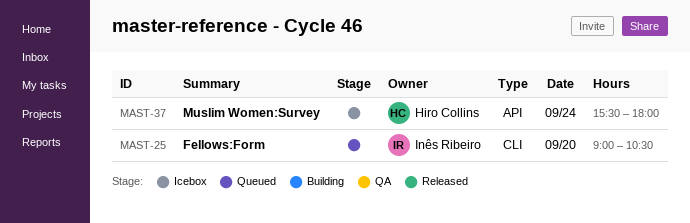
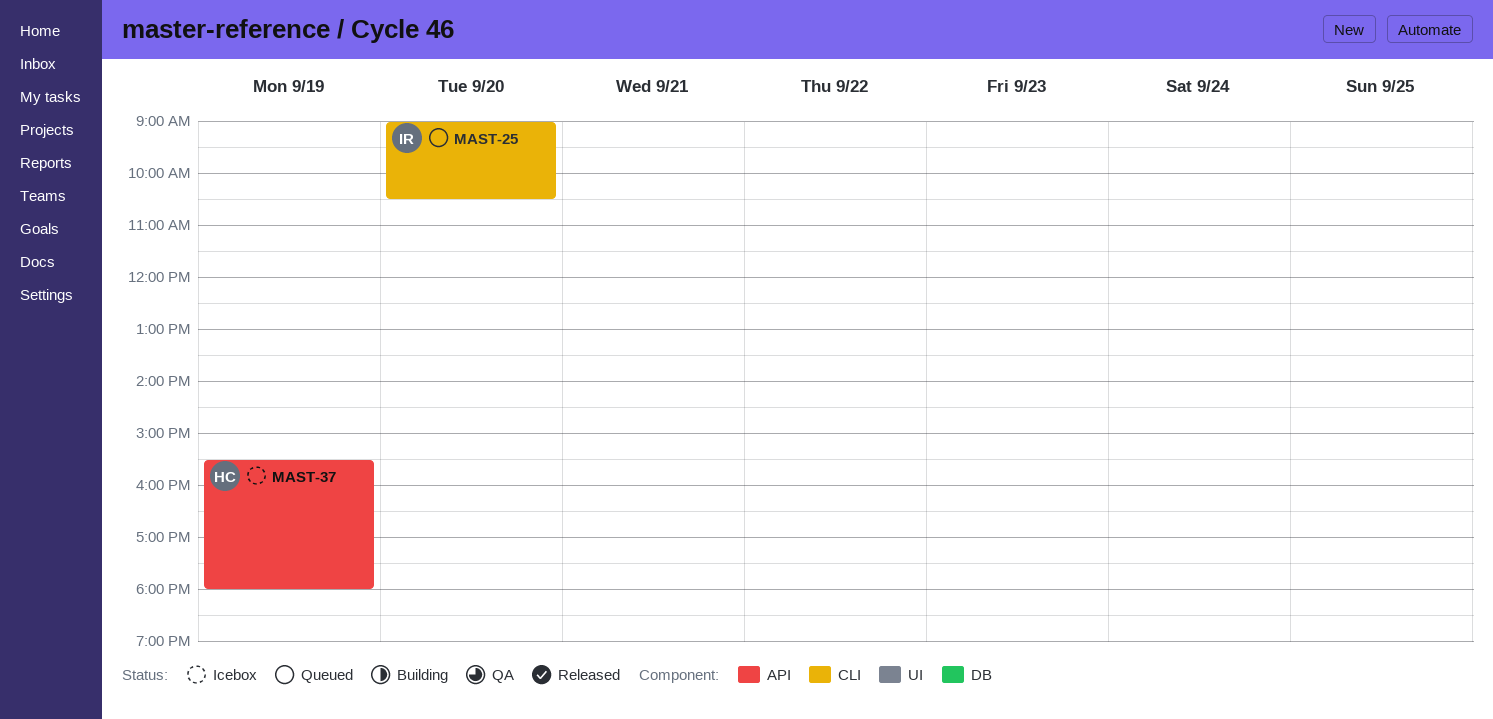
MAST-37, day: Sep 24 -> Sep 19

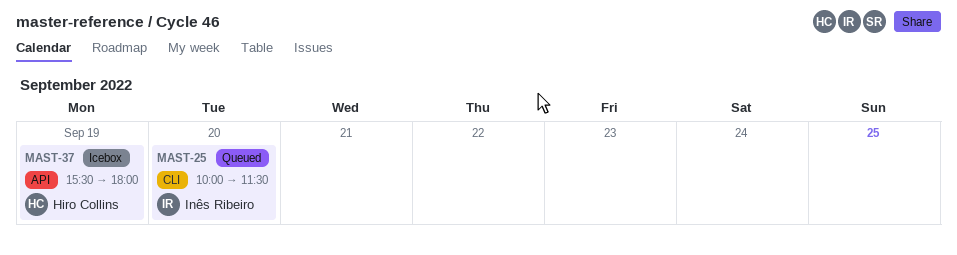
MAST-25, begins: 09:00 -> 10:00
MAST-25, ends: 10:30 -> 11:30

